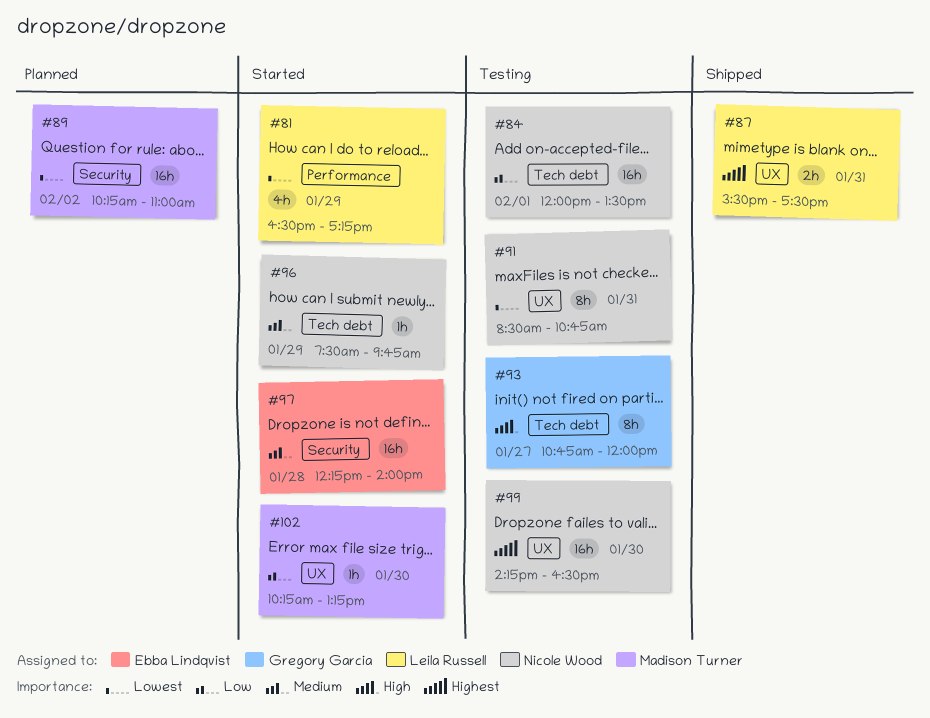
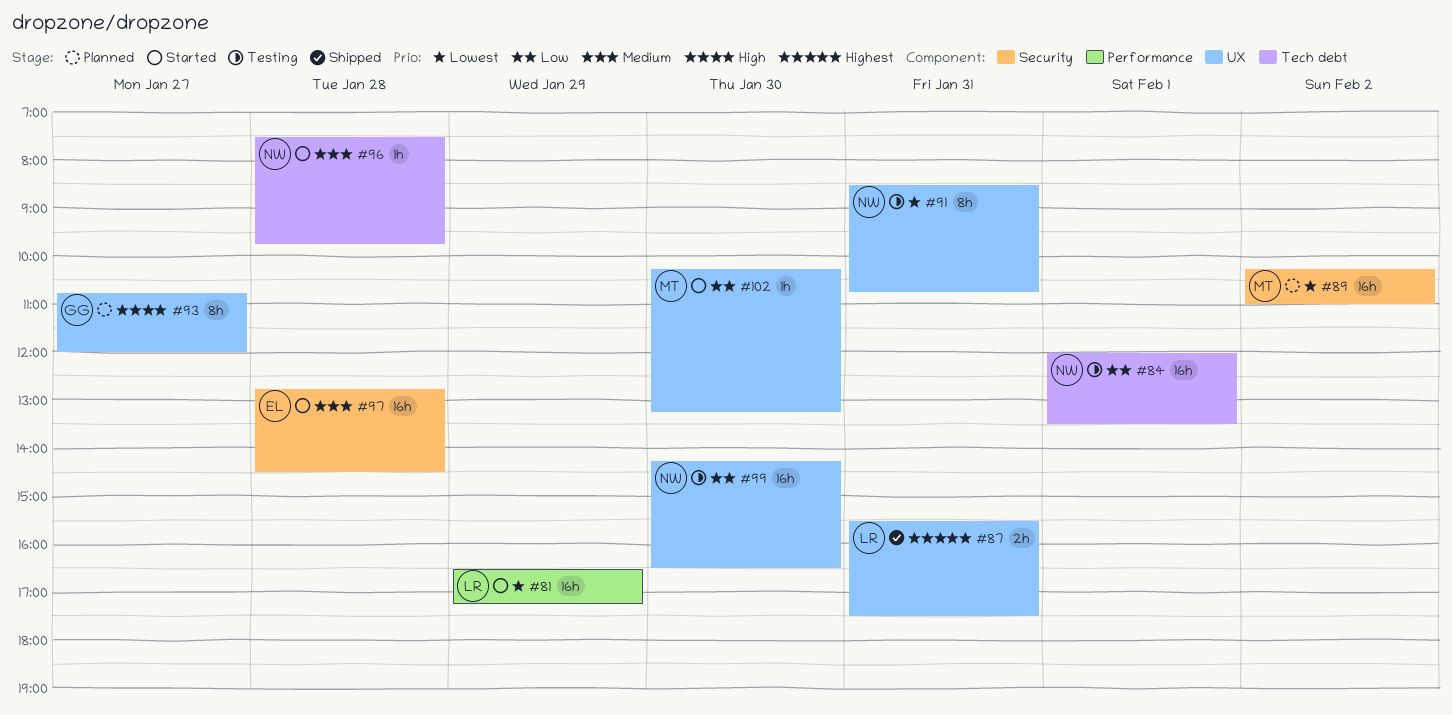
#81, estimate: 4h -> 16h
#93, status: Testing -> Planned
#93, label: Tech debt -> UX
#96, day: Jan 29 -> Jan 28
#97, begins: 12:15 -> 12:45
#97, ends: 14:00 -> 14:30
#99, priority: Highest -> Low

